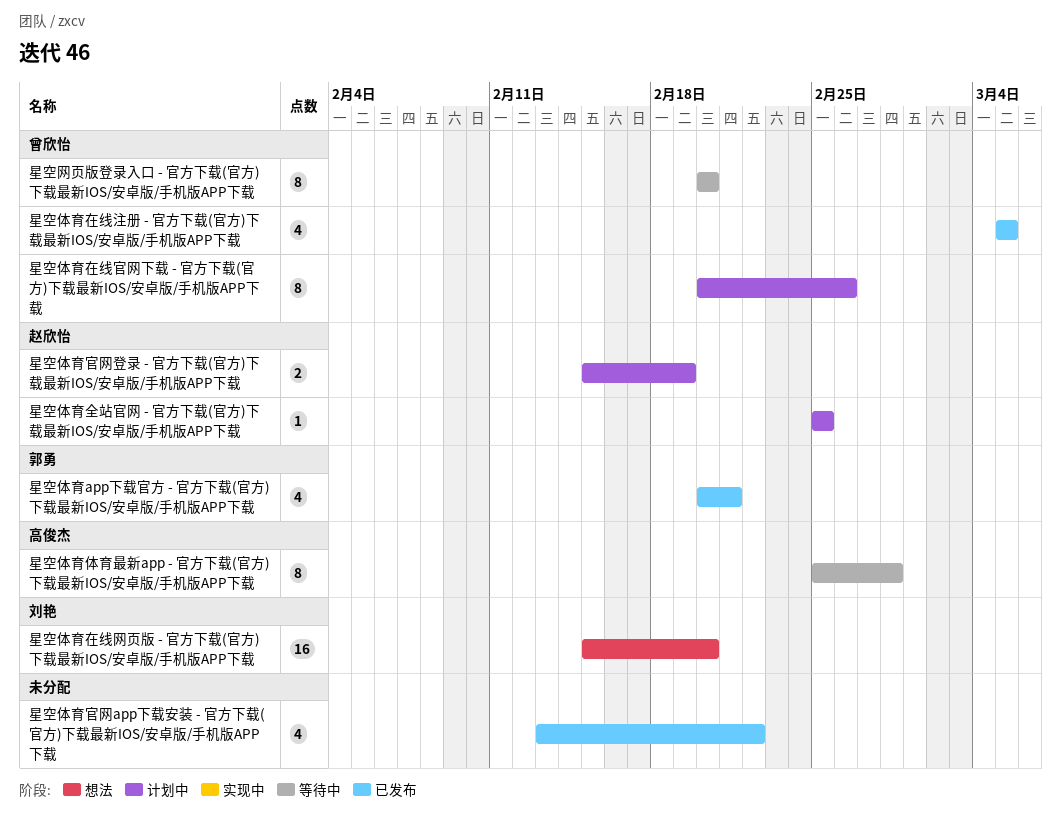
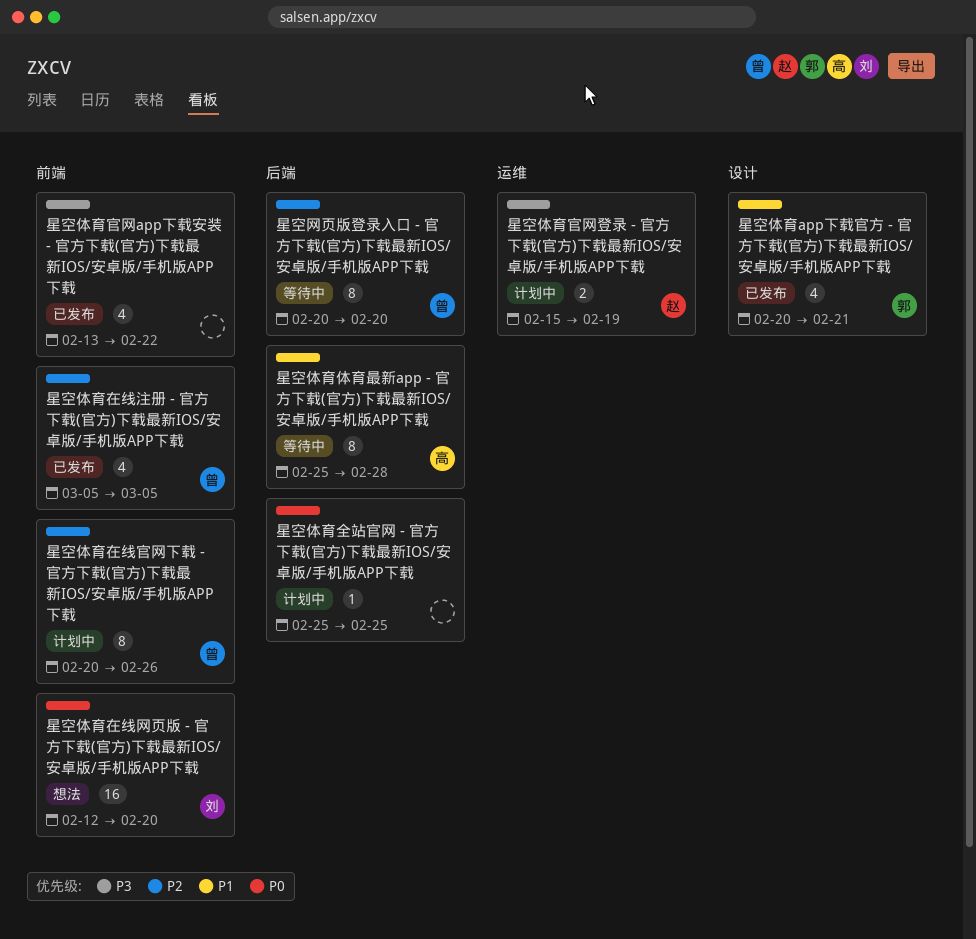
星空体育全站官网 - 官方下载(官方)下载最新IOS/安卓版/手机版APP下载, owner: 赵欣怡 -> none
星空体育在线网页版 - 官方下载(官方)下载最新IOS/安卓版/手机版APP下载, start: Feb 15 -> Feb 12

